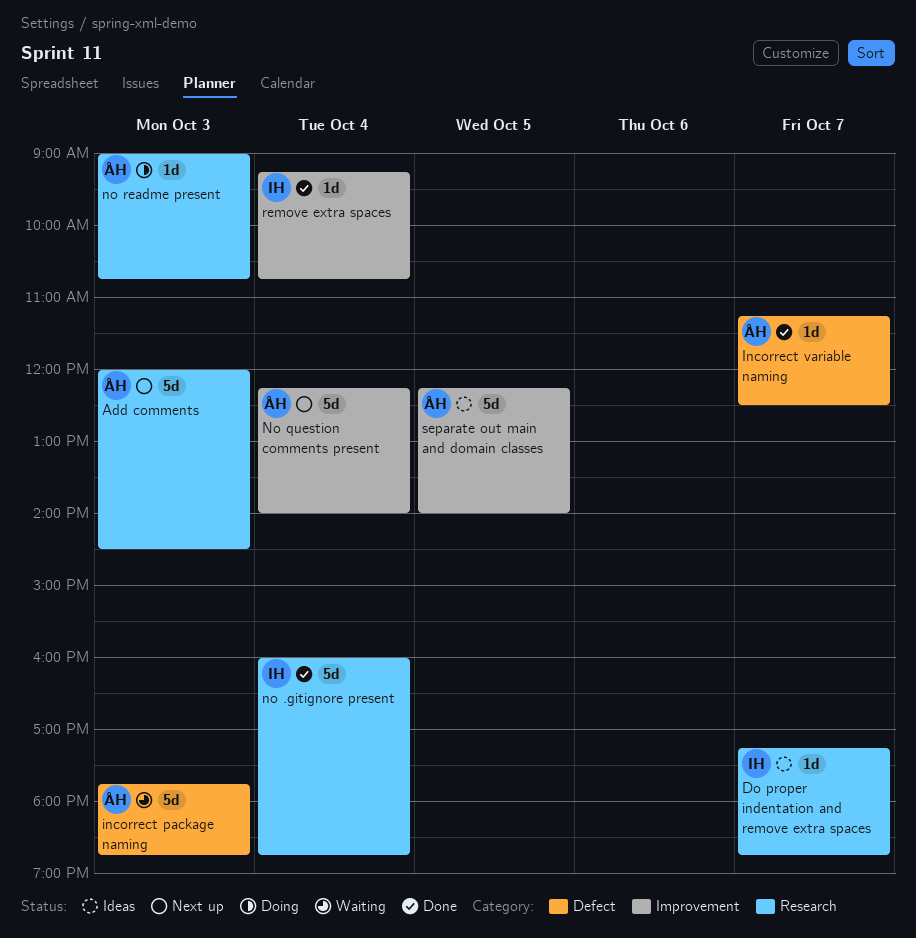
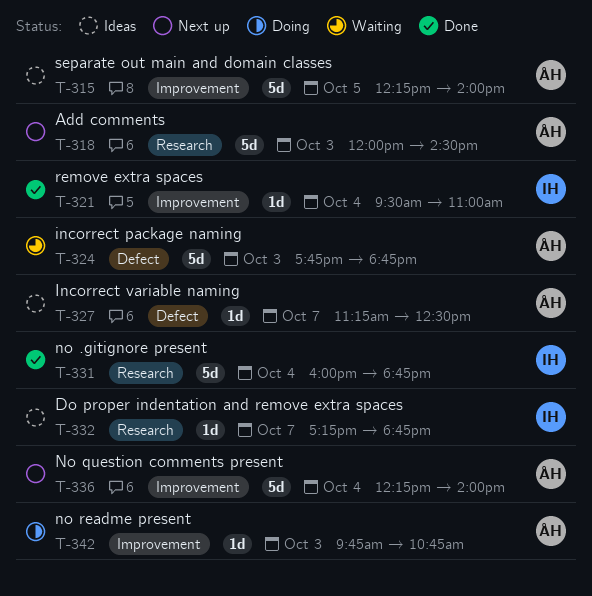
Incorrect variable naming, status: Done -> Ideas
no readme present, label: Research -> Improvement
no readme present, begins: 09:00 -> 09:45
remove extra spaces, begins: 09:15 -> 09:30
remove extra spaces, ends: 10:45 -> 11:00

